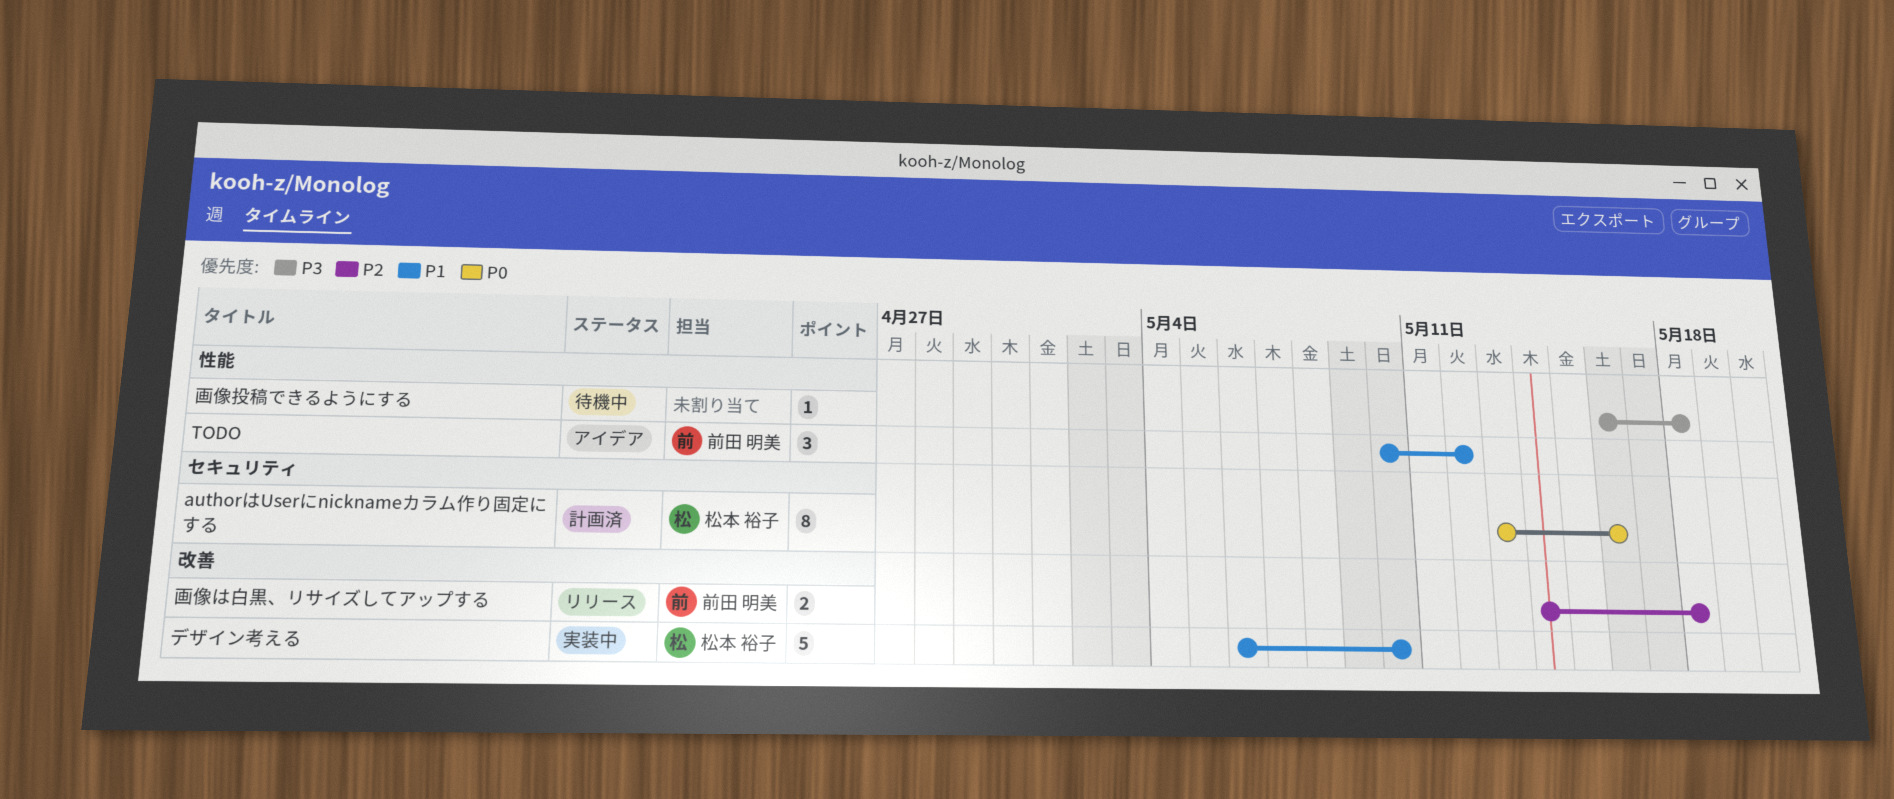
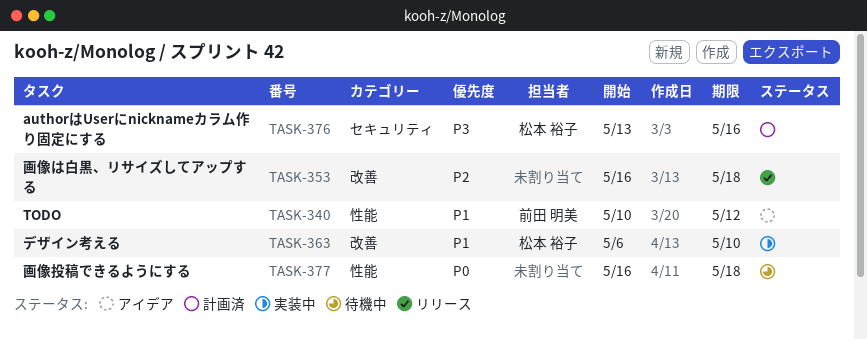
authorはUserにnicknameカラム作り固定にする, priority: P0 -> P3
画像は白黒、リサイズしてアップする, owner: 前田 明美 -> none
画像は白黒、リサイズしてアップする, start: May 14 -> May 16
画像投稿できるようにする, priority: P3 -> P0

